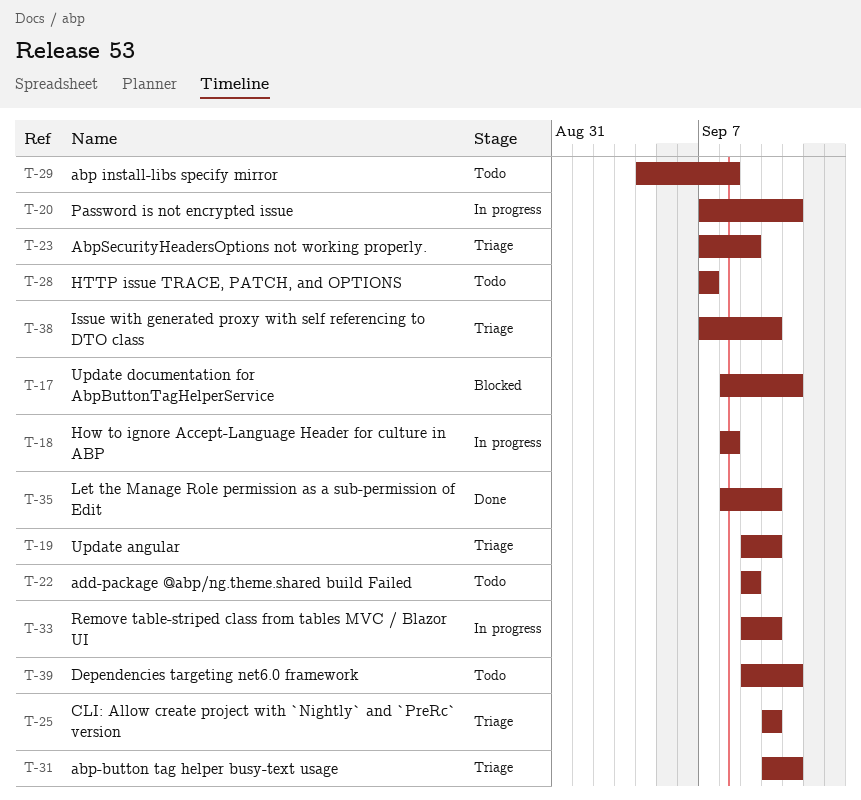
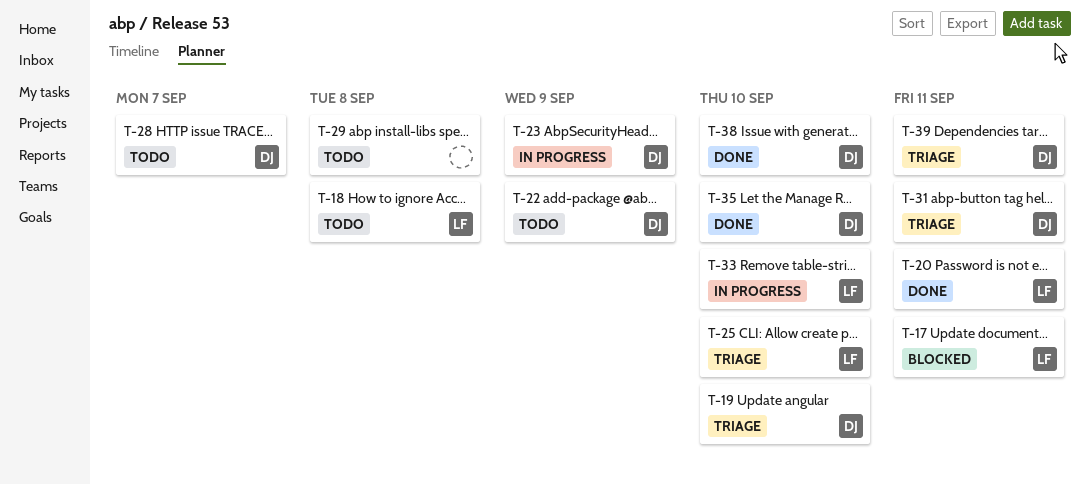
T-18, status: In progress -> Todo
T-20, status: In progress -> Done
T-23, status: Triage -> In progress
T-38, status: Triage -> Done
T-39, status: Todo -> Triage

